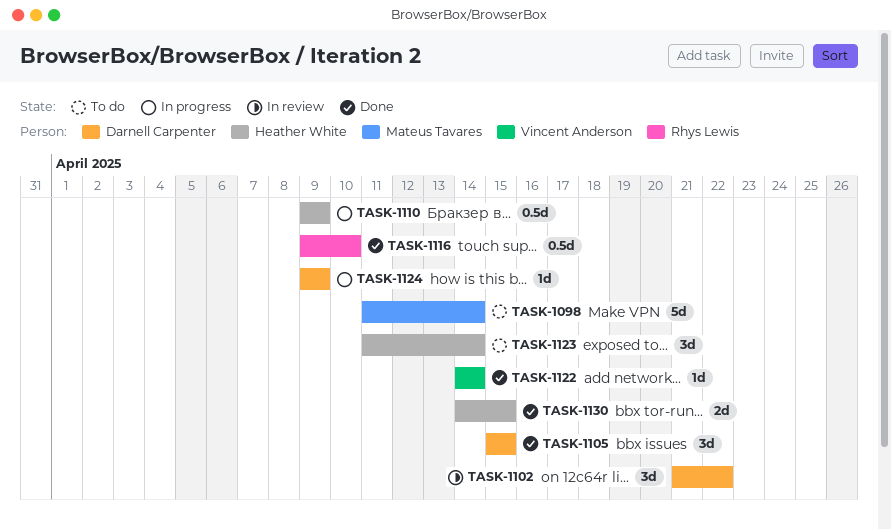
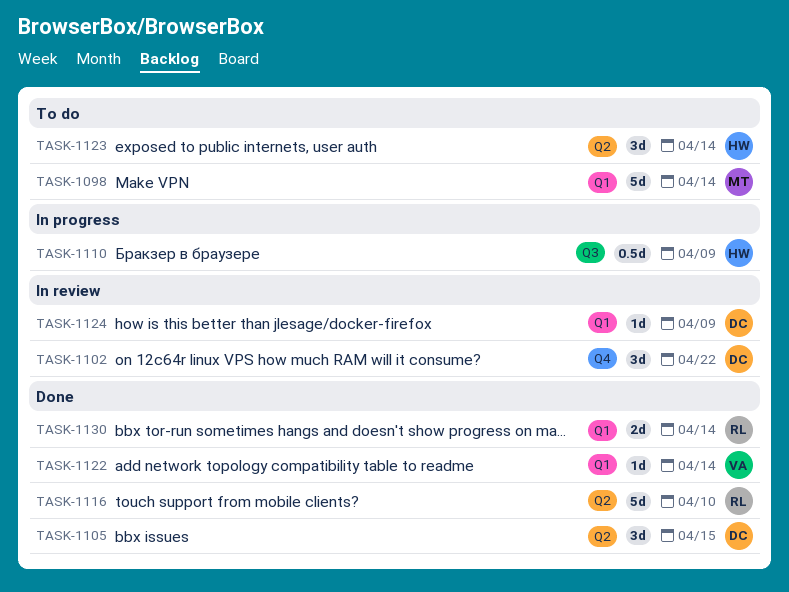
TASK-1116, estimate: 0.5d -> 5d
TASK-1124, status: In progress -> In review
TASK-1130, owner: Heather White -> Rhys Lewis
TASK-1130, due: Apr 15 -> Apr 14

